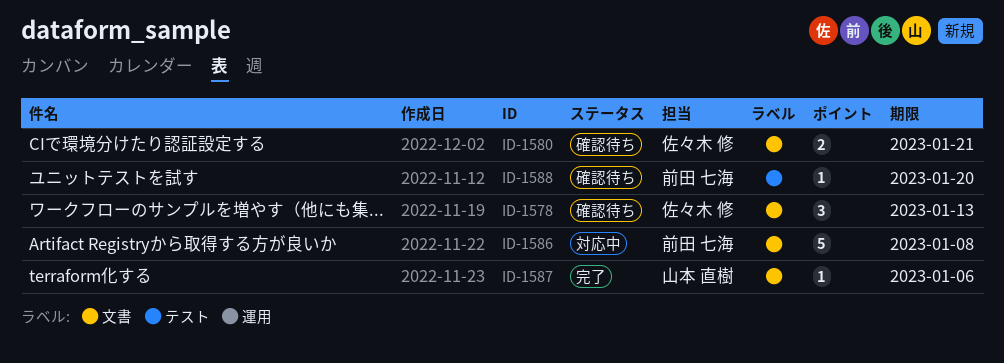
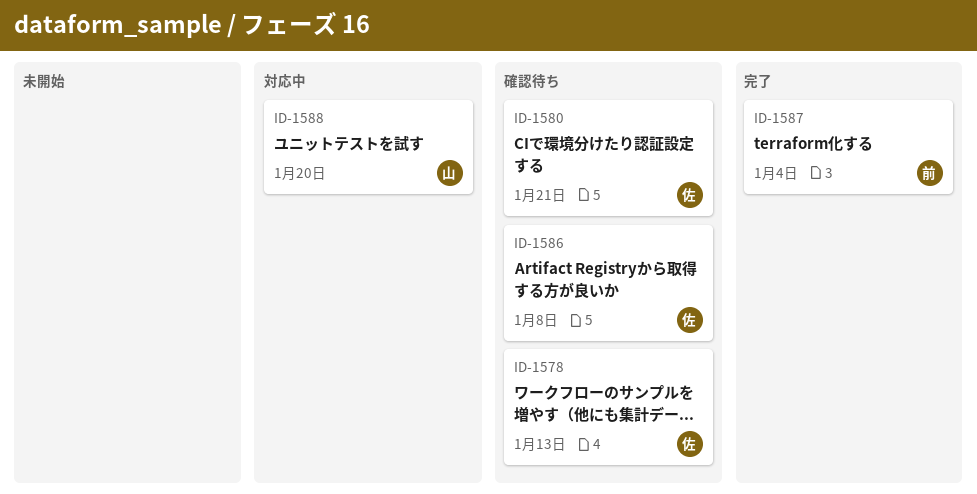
ID-1586, status: 対応中 -> 確認待ち
ID-1586, owner: 前田 七海 -> 佐々木 修
ID-1587, owner: 山本 直樹 -> 前田 七海
ID-1587, due: Jan 6 -> Jan 4
ID-1588, status: 確認待ち -> 対応中
ID-1588, owner: 前田 七海 -> 山本 直樹

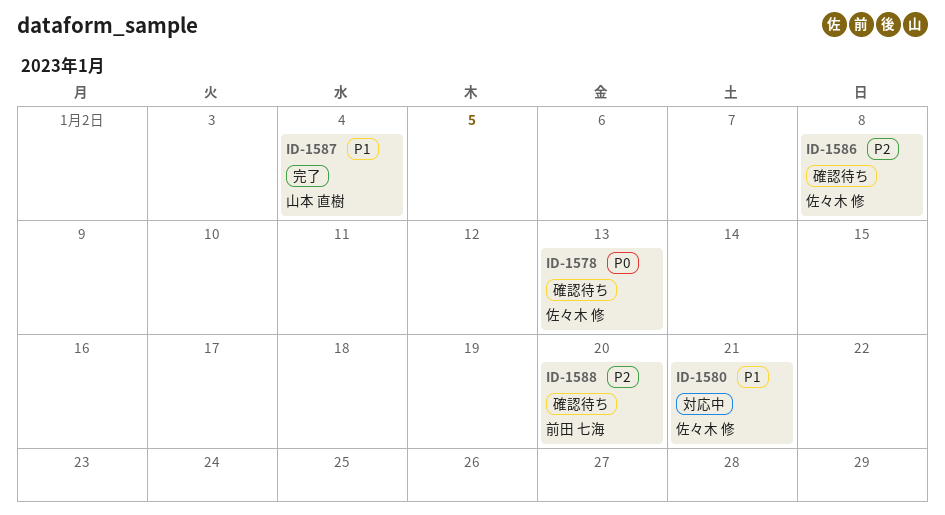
ID-1580, status: 確認待ち -> 対応中
ID-1587, owner: 前田 七海 -> 山本 直樹
ID-1588, status: 対応中 -> 確認待ち
ID-1588, owner: 山本 直樹 -> 前田 七海

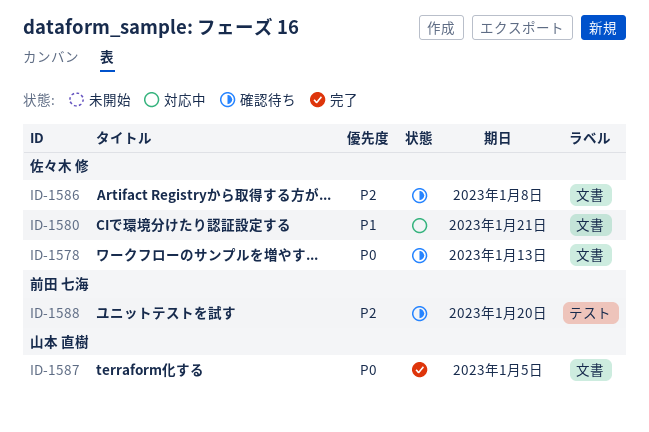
ID-1587, priority: P1 -> P0
ID-1587, due: Jan 4 -> Jan 5

